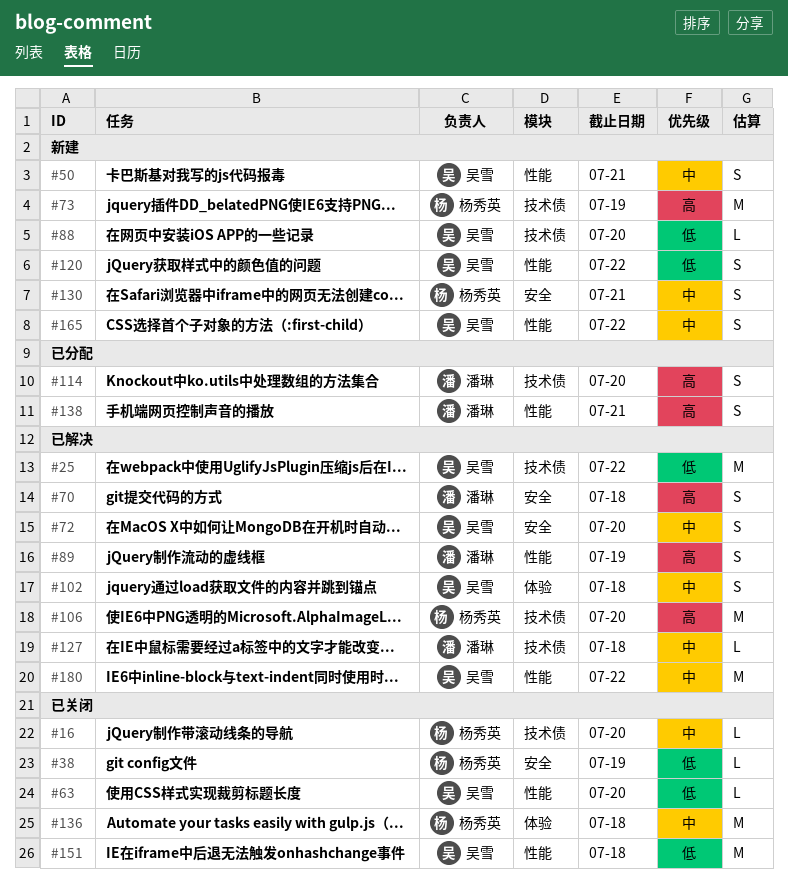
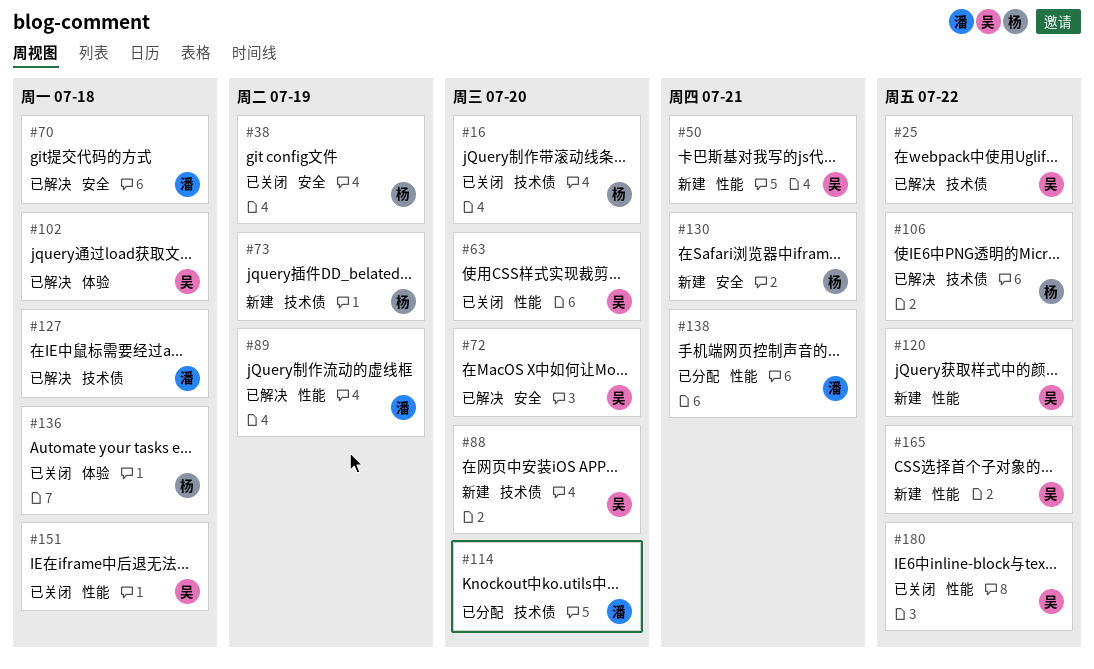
#106, due: Jul 20 -> Jul 22
#180, status: 已解决 -> 已关闭

